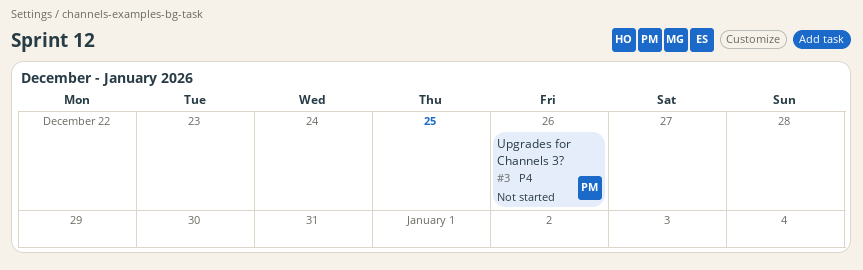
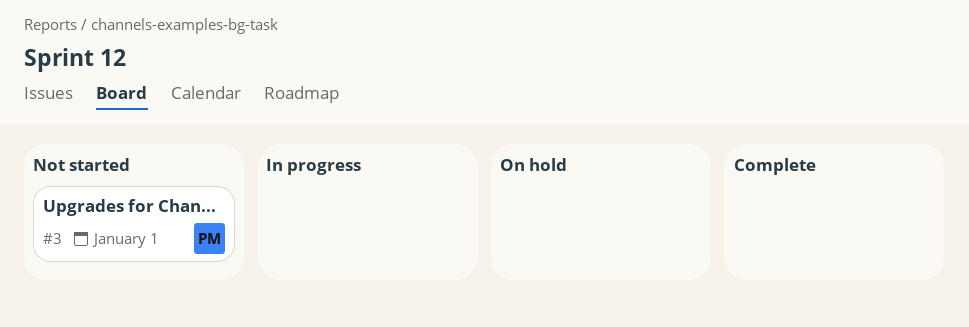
#3, due: Dec 26 -> Jan 1

